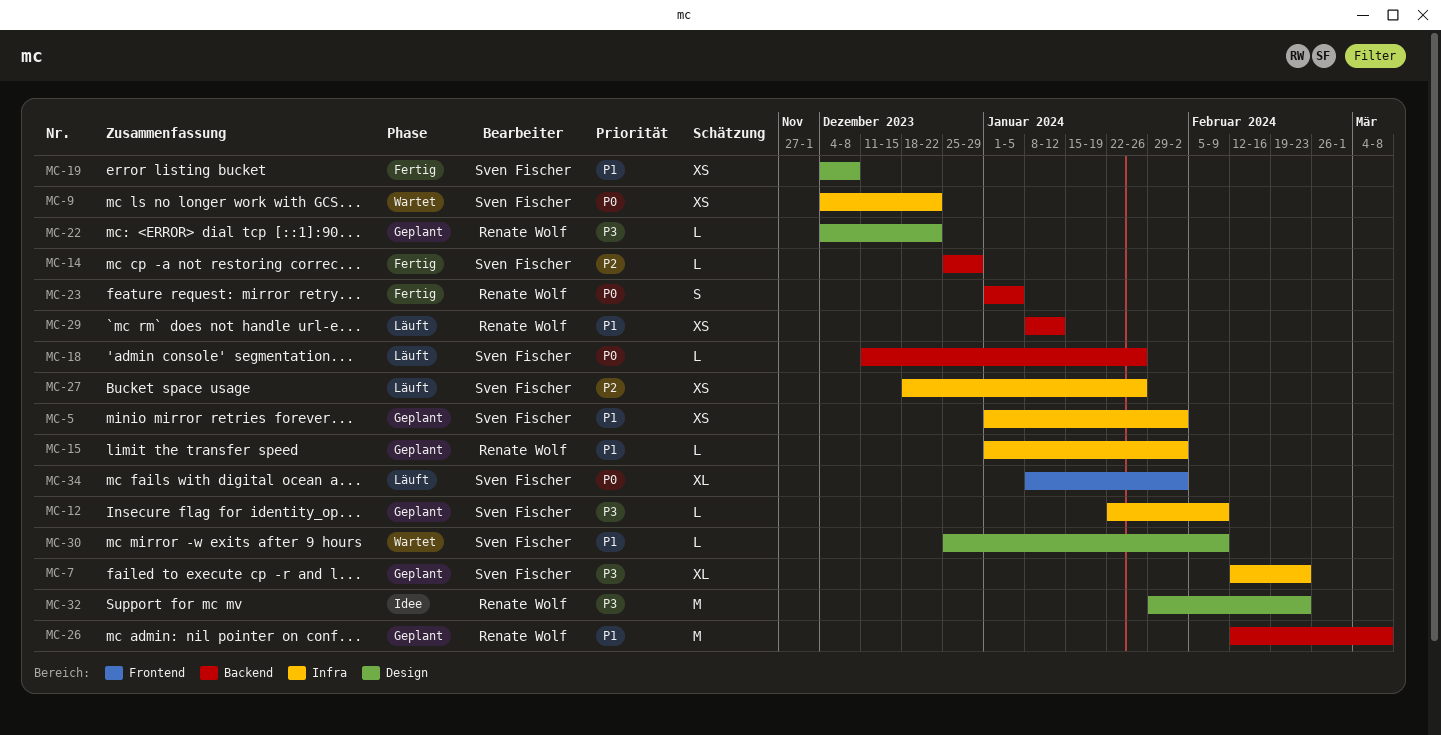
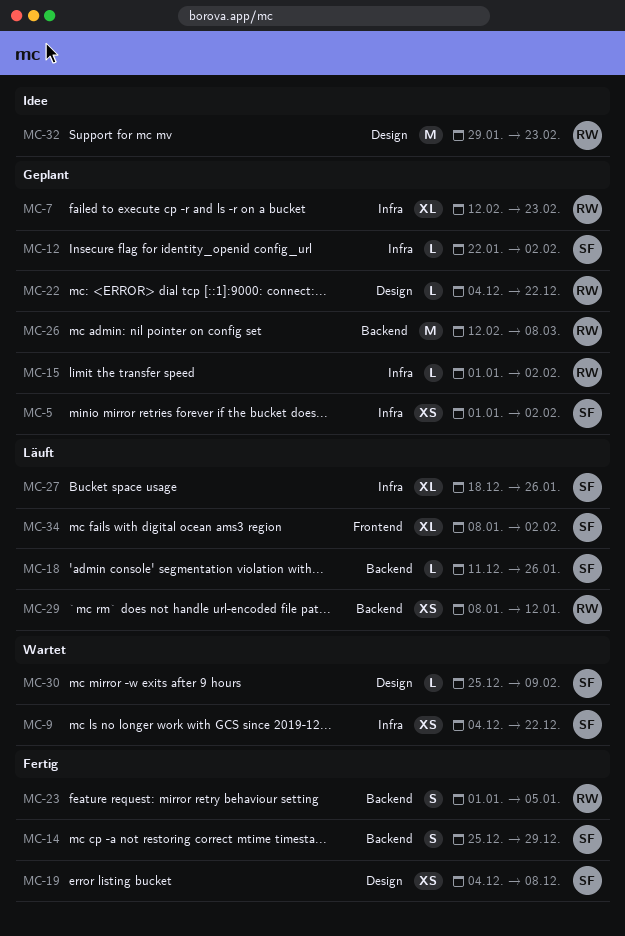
MC-7, owner: Sven Fischer -> Renate Wolf
MC-12, due: Feb 9 -> Feb 2
MC-14, estimate: L -> S
MC-27, estimate: XS -> XL

